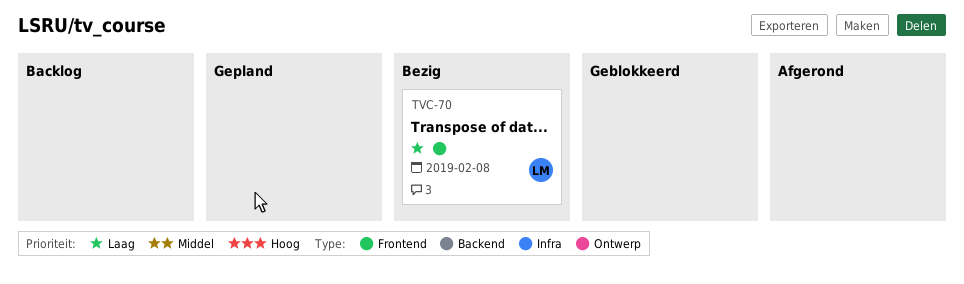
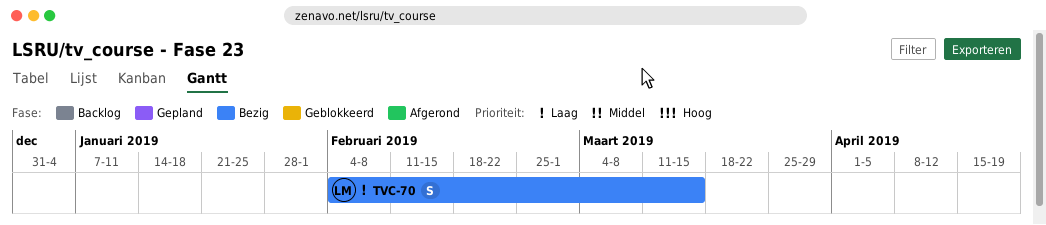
TVC-70, due: Feb 8 -> Mar 15

